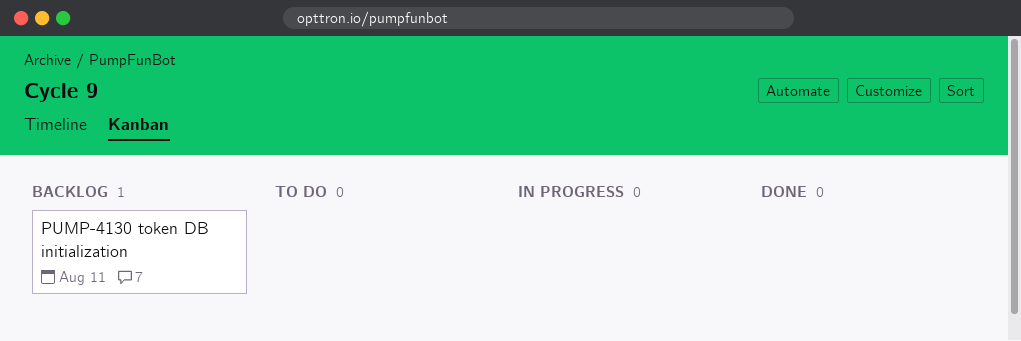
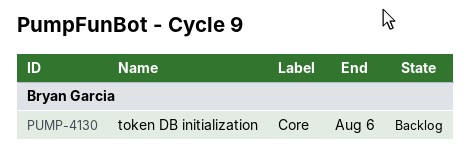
PUMP-4130, due: Aug 11 -> Aug 6

